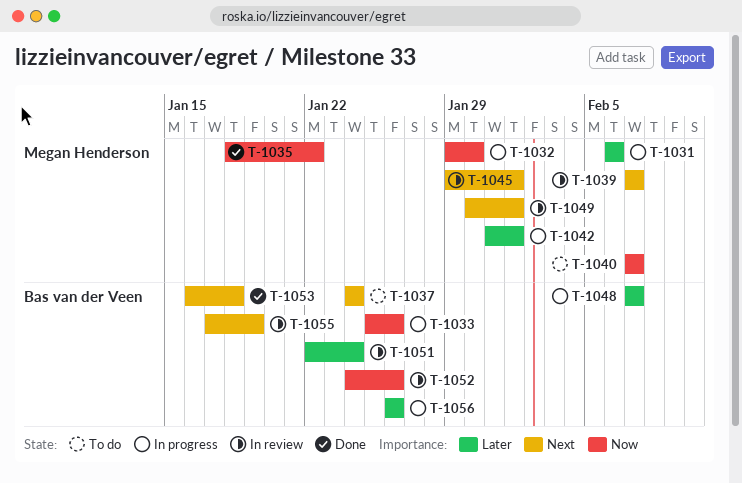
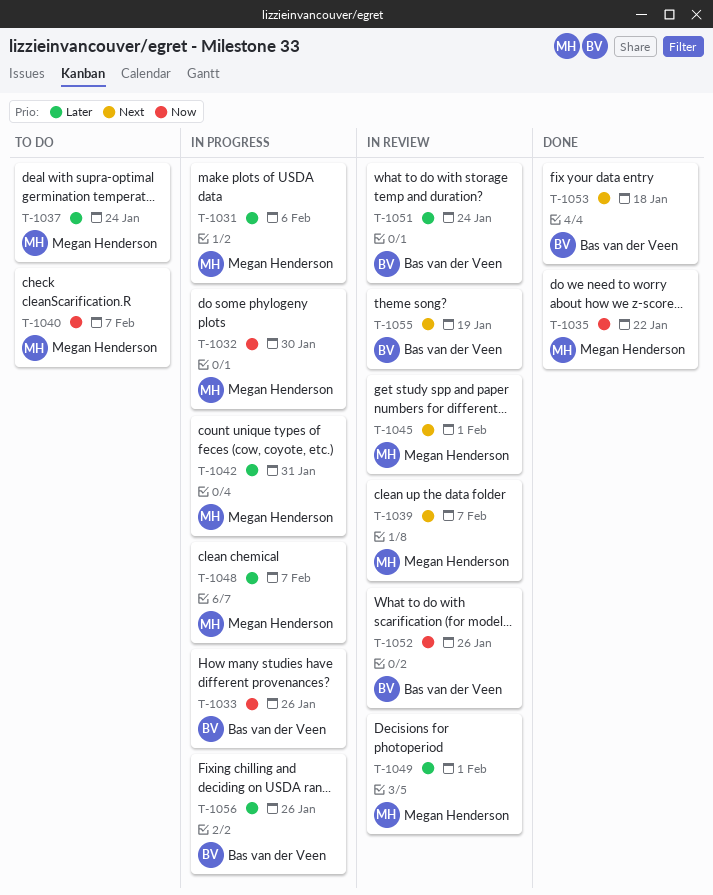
T-1037, owner: Bas van der Veen -> Megan Henderson
T-1037, priority: Next -> Later
T-1042, due: Feb 1 -> Jan 31
T-1048, owner: Bas van der Veen -> Megan Henderson
T-1049, priority: Next -> Later

